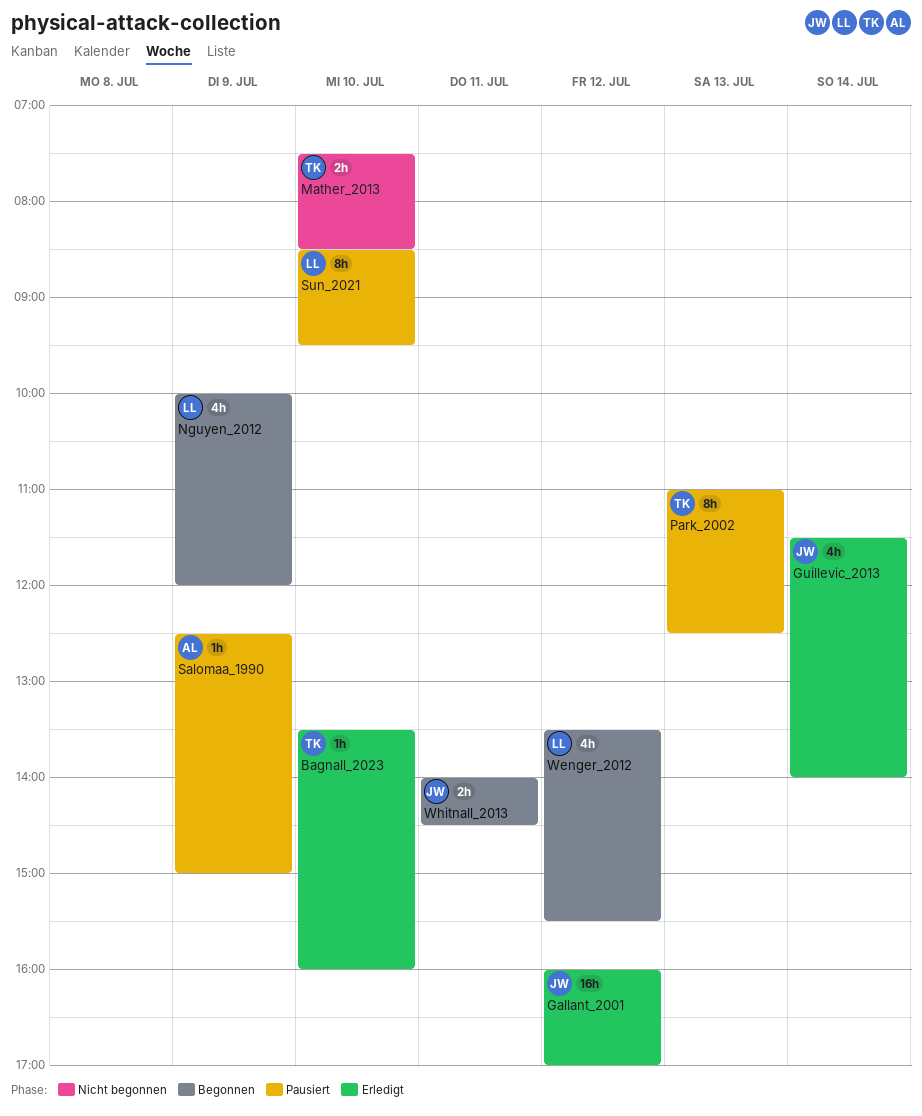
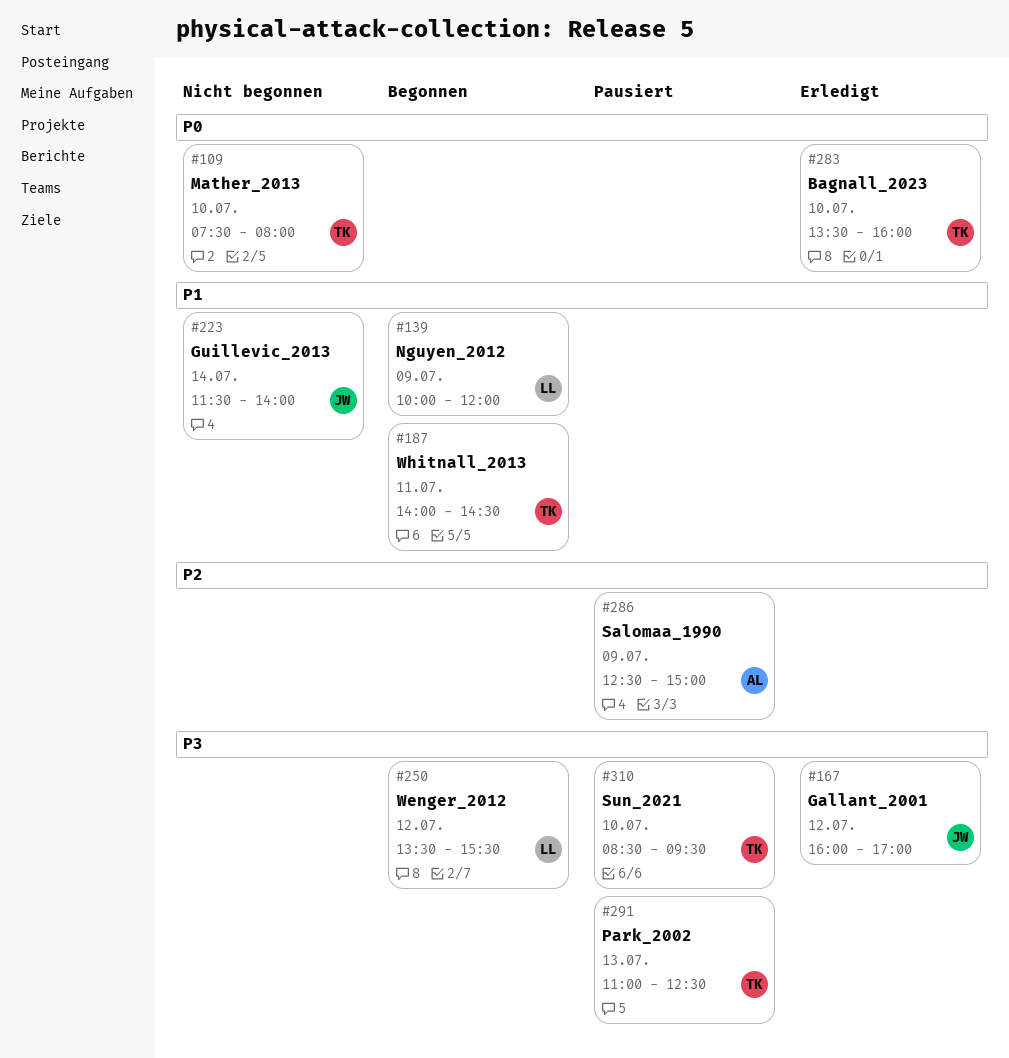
Guillevic_2013, status: Erledigt -> Nicht begonnen
Mather_2013, ends: 08:30 -> 08:00
Sun_2021, owner: LL -> TK
Whitnall_2013, owner: JW -> TK

